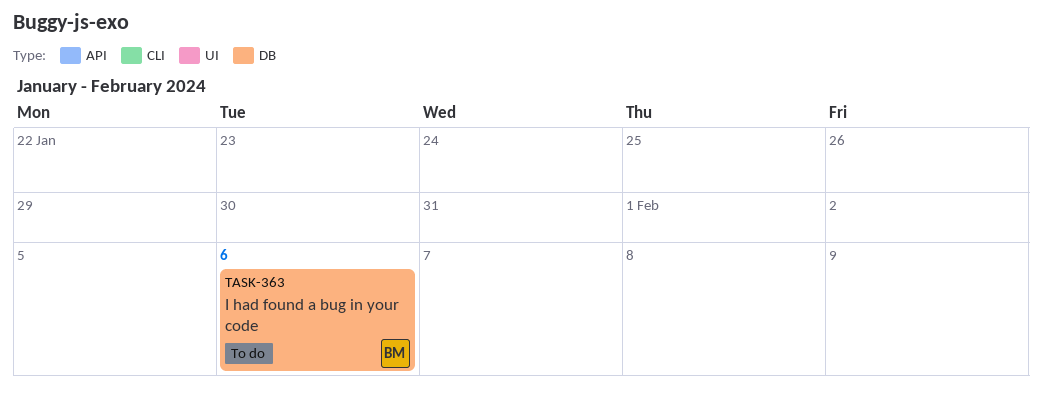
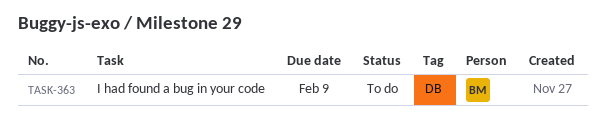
TASK-363, due: Feb 6 -> Feb 9

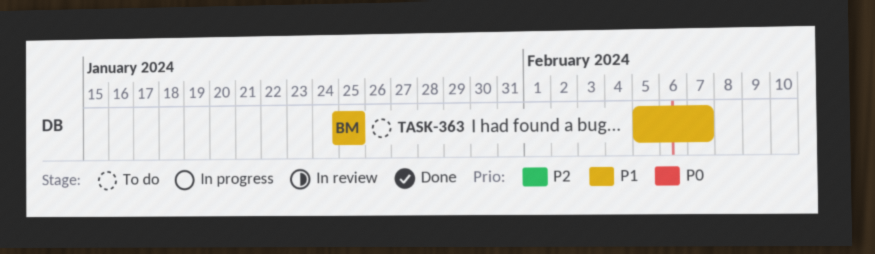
TASK-363, due: Feb 9 -> Feb 7

